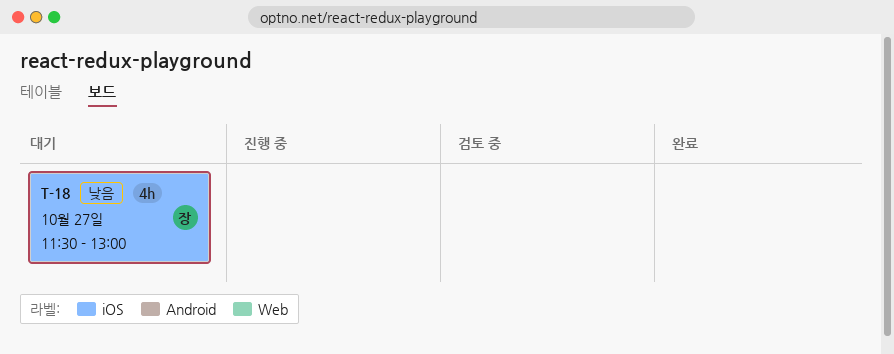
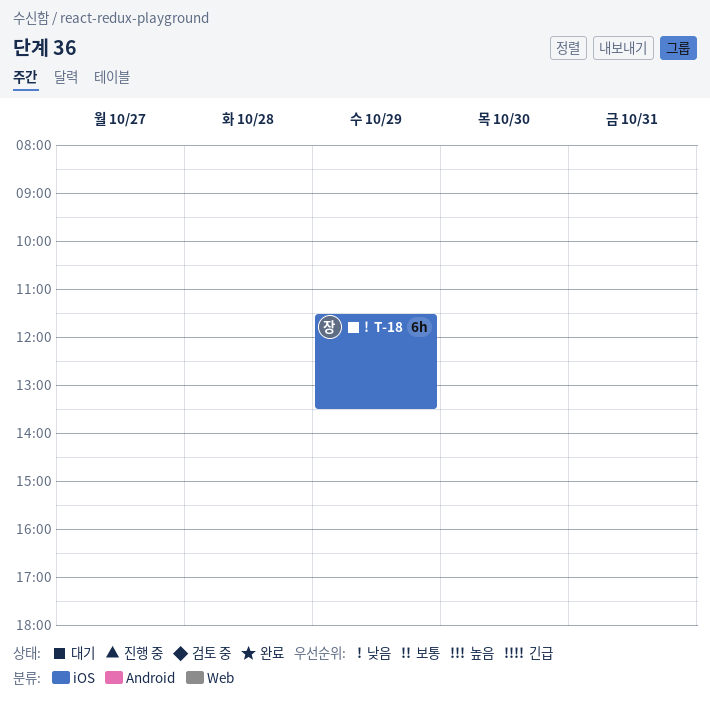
T-18, estimate: 4h -> 6h
T-18, day: Oct 27 -> Oct 29
T-18, ends: 13:00 -> 13:30

